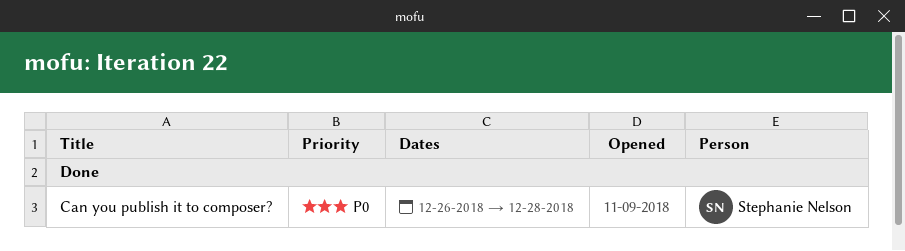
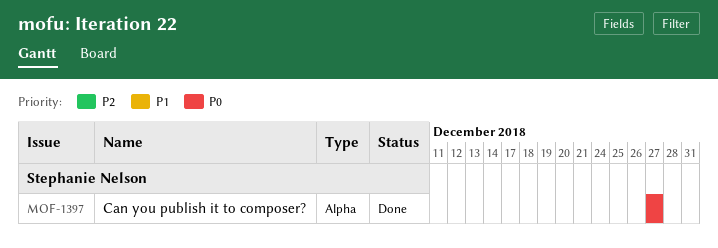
Can you publish it to composer?, start: Dec 26 -> Dec 27
Can you publish it to composer?, due: Dec 28 -> Dec 27

